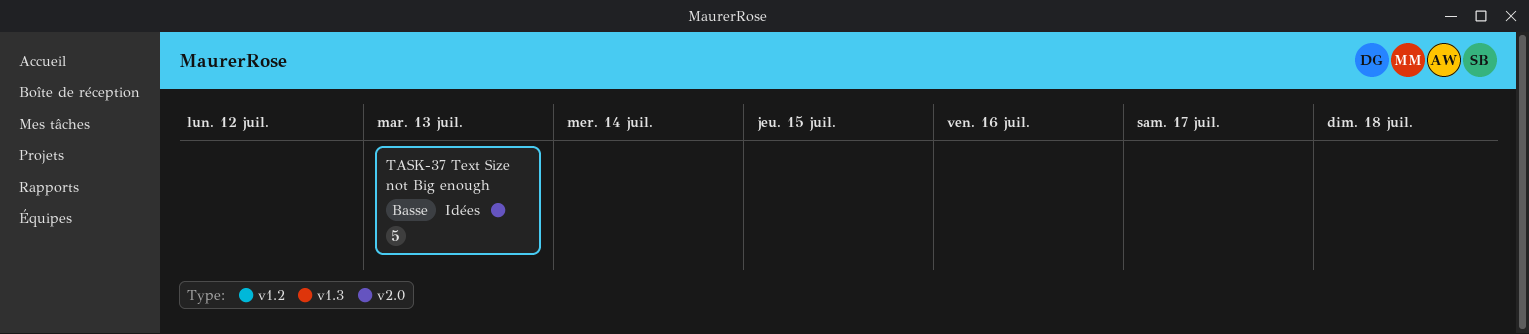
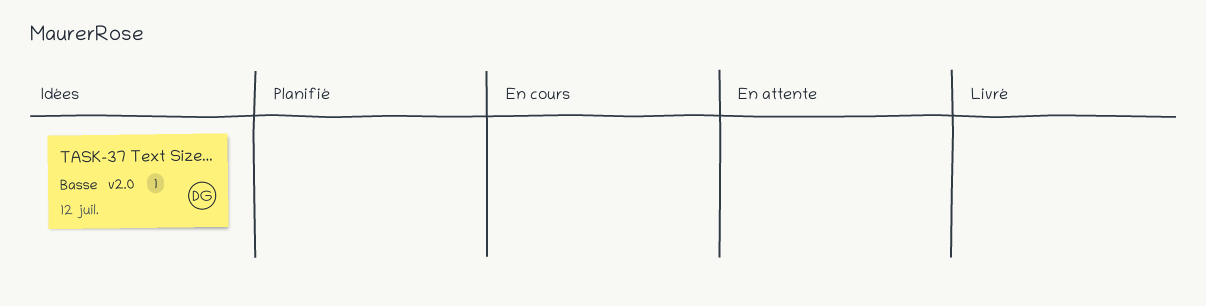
TASK-37, estimate: 5 -> 1
TASK-37, due: Jul 13 -> Jul 12

